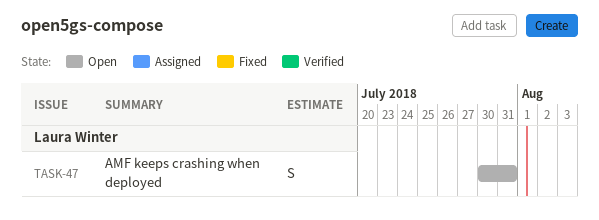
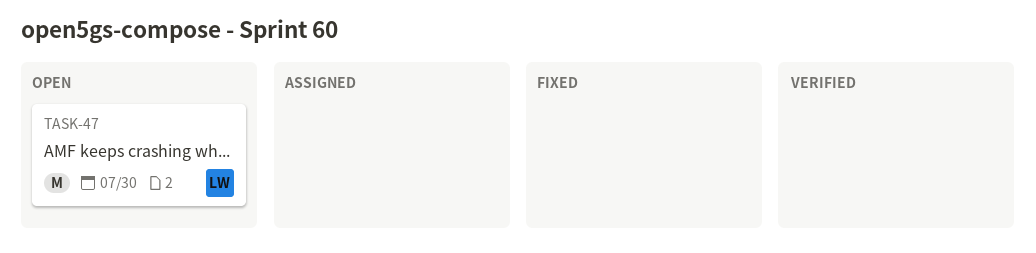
TASK-47, estimate: S -> M
TASK-47, due: Jul 31 -> Jul 30

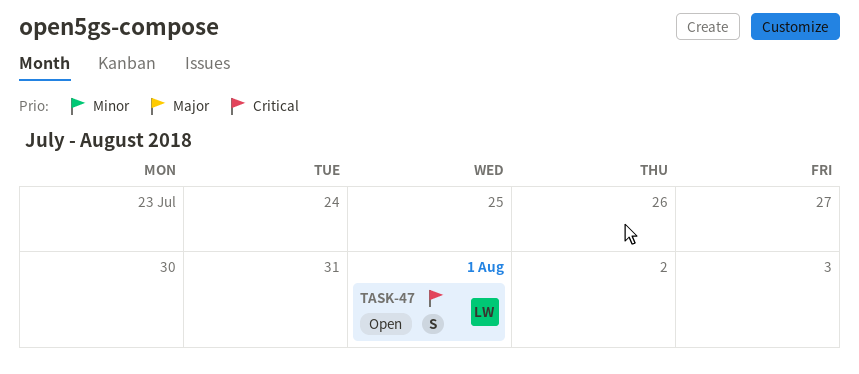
TASK-47, estimate: M -> S
TASK-47, due: Jul 30 -> Aug 1

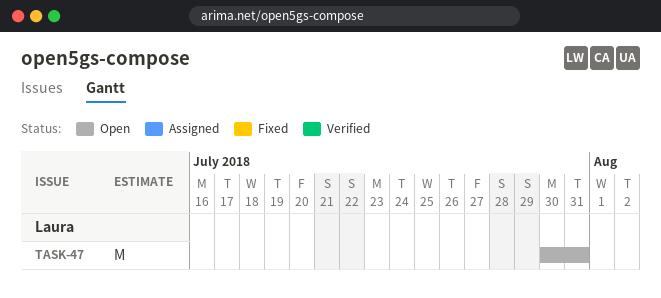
TASK-47, estimate: S -> M
TASK-47, due: Aug 1 -> Jul 31

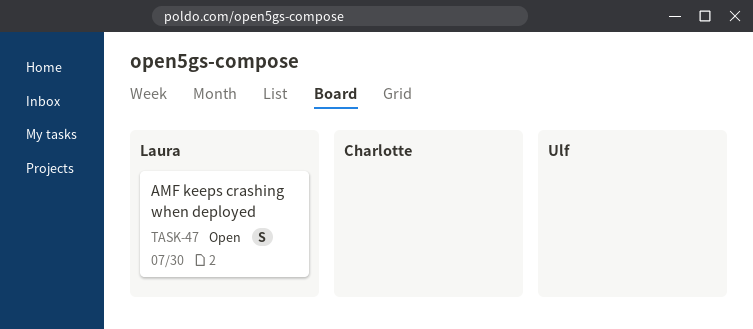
TASK-47, estimate: M -> S
TASK-47, due: Jul 31 -> Jul 30

